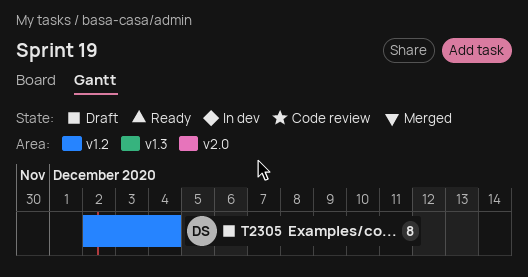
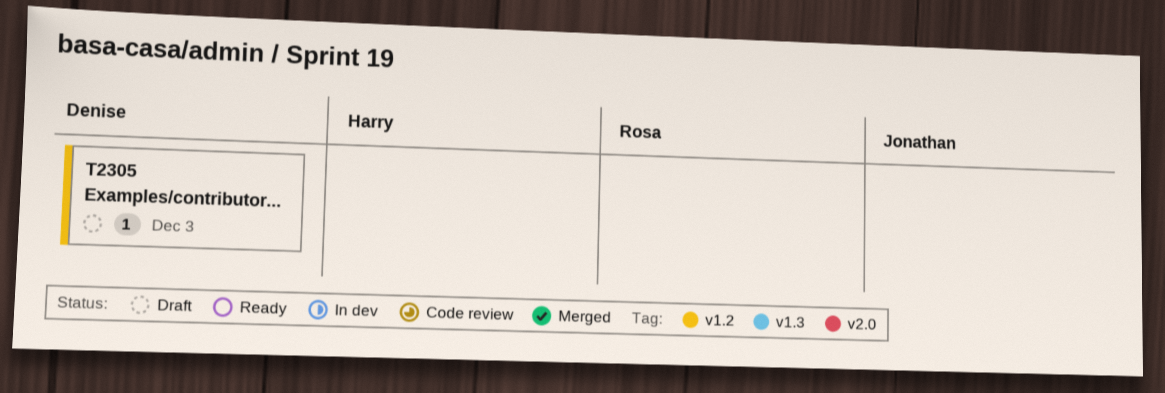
T2305, estimate: 8 -> 1
T2305, due: Dec 4 -> Dec 3

